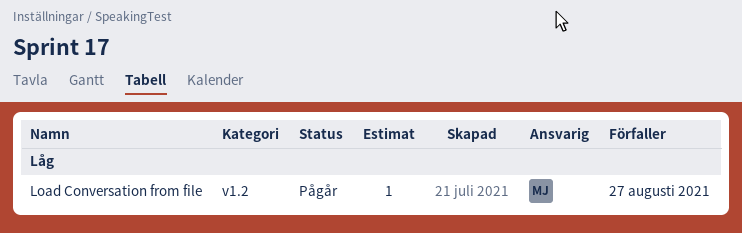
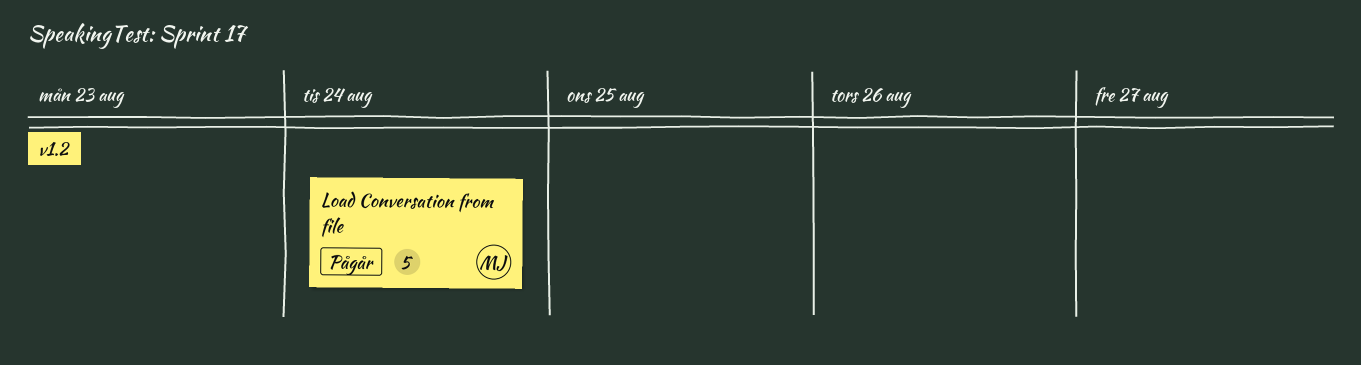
Load Conversation from file, estimate: 1 -> 5
Load Conversation from file, due: Aug 27 -> Aug 24

